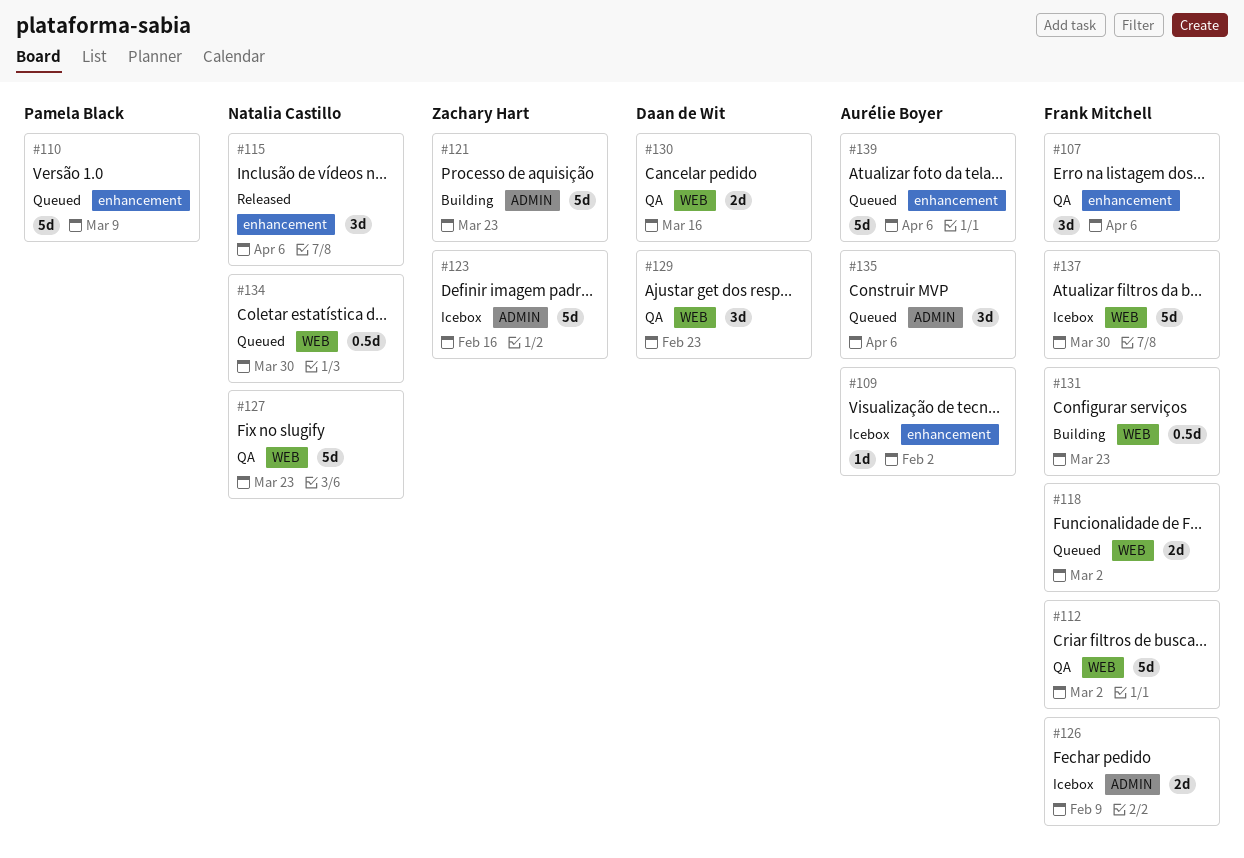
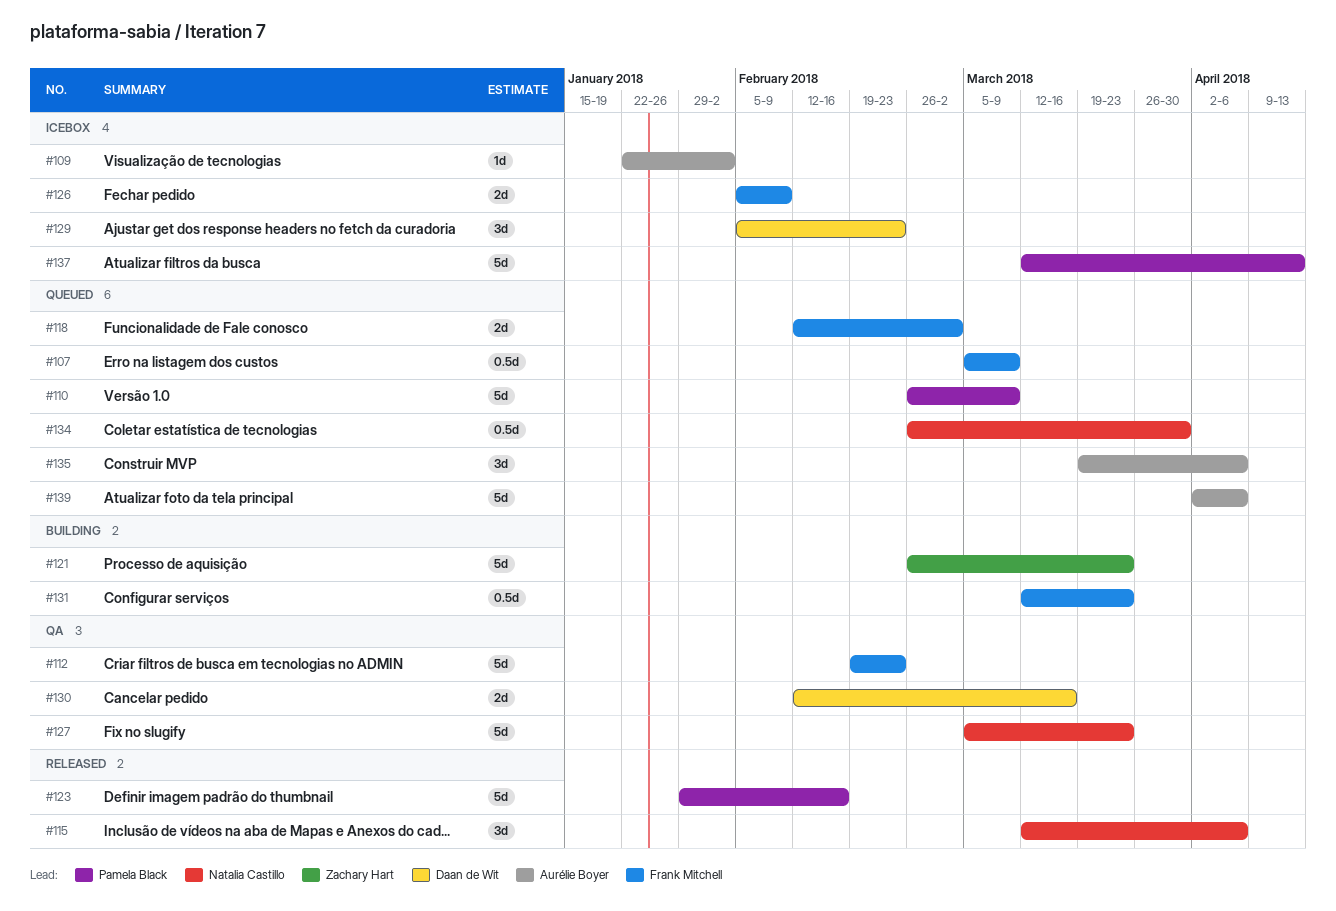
#107, status: QA -> Queued
#107, estimate: 3d -> 0.5d
#107, due: Apr 6 -> Mar 9
#112, due: Mar 2 -> Feb 23
#123, status: Icebox -> Released
#123, owner: Zachary Hart -> Pamela Black
#129, status: QA -> Icebox
#137, owner: Frank Mitchell -> Pamela Black
#137, due: Mar 30 -> Apr 13

